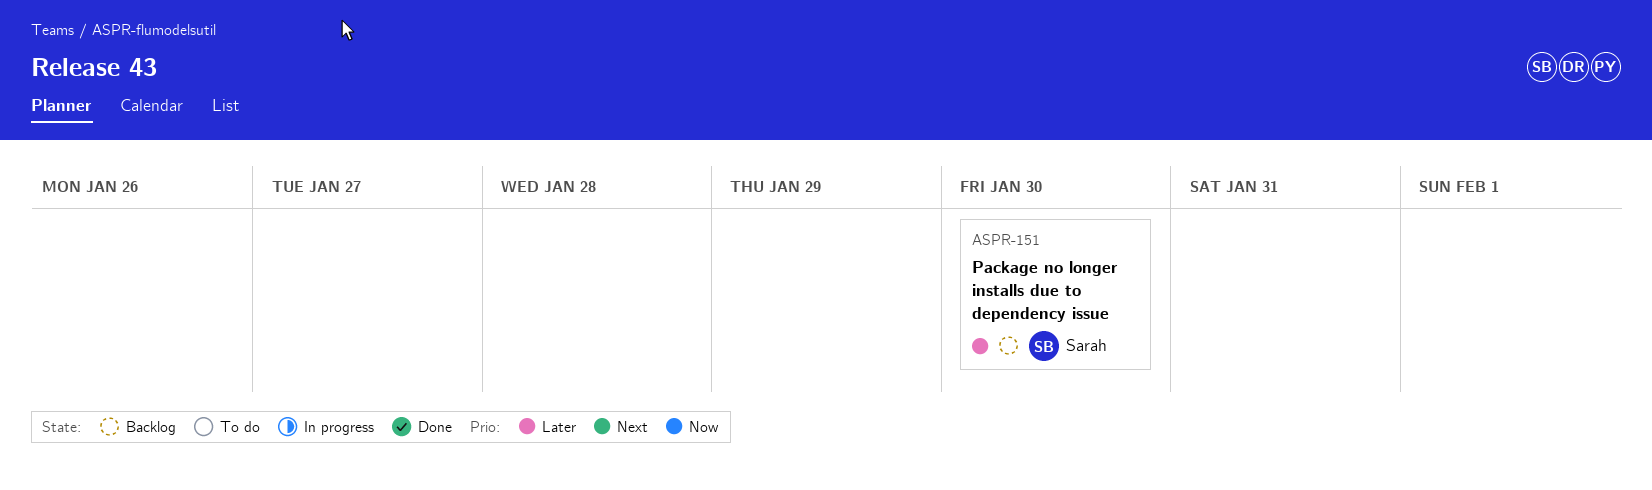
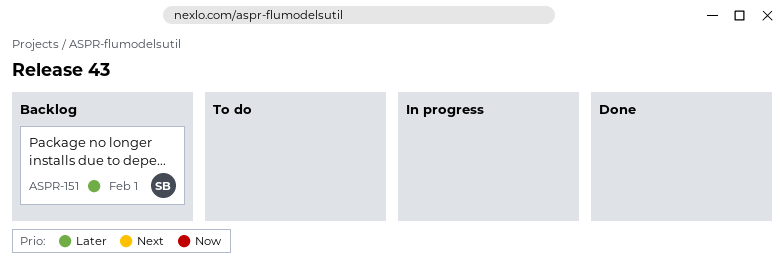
ASPR-151, due: Jan 30 -> Feb 1

